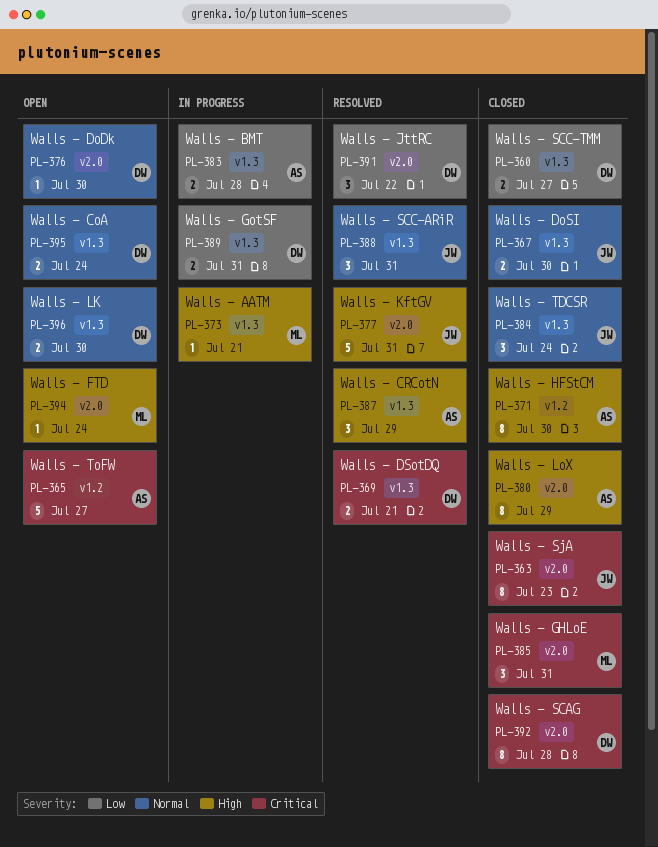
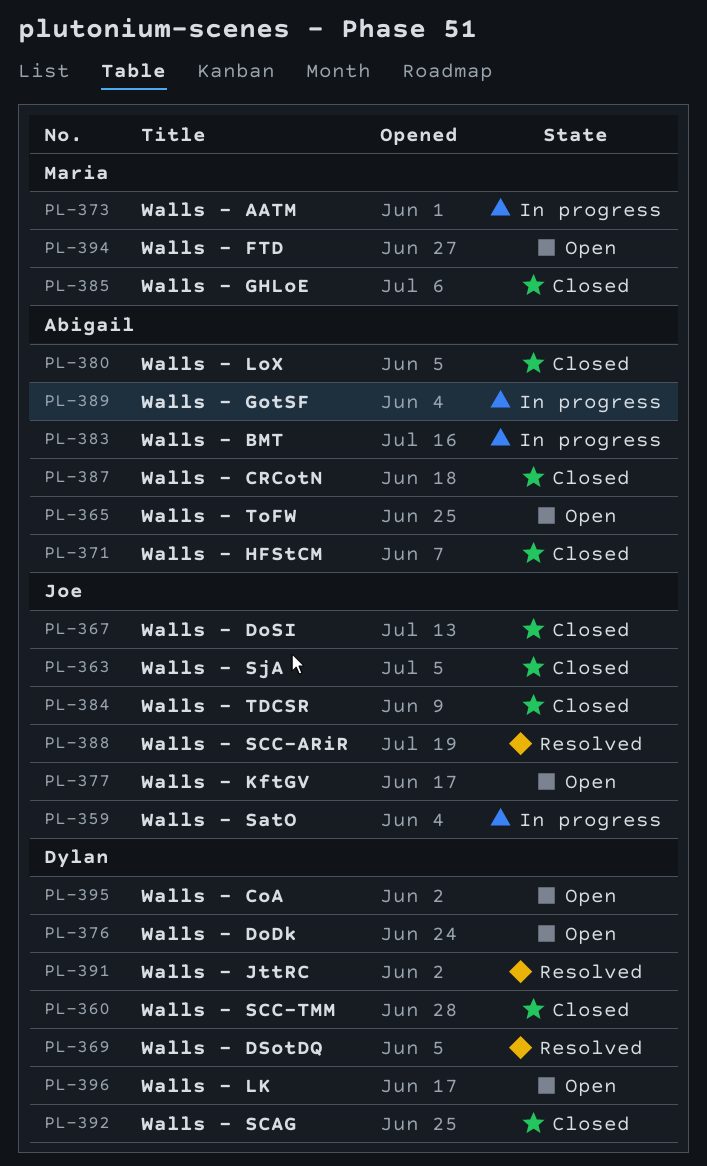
PL-359: none -> present
PL-377, status: Resolved -> Open
PL-387, status: Resolved -> Closed
PL-389, owner: Dylan -> Abigail

